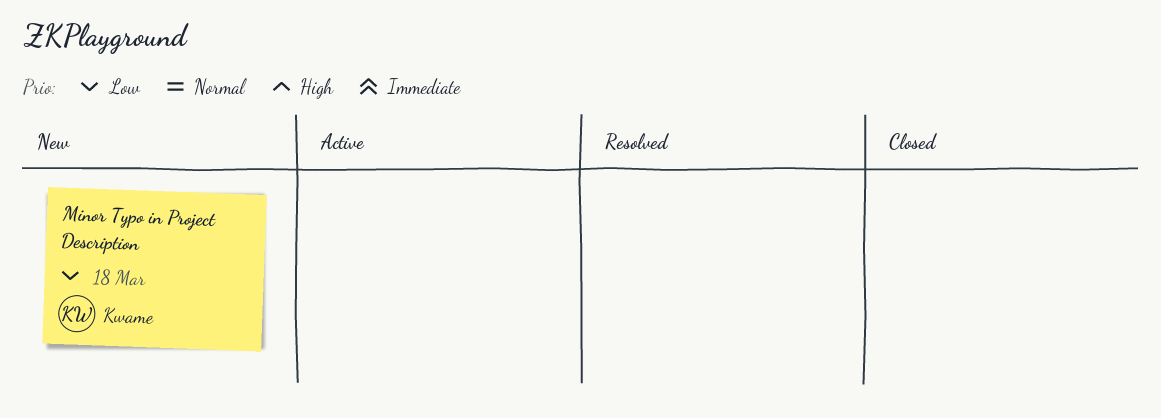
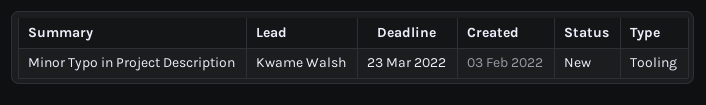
Minor Typo in Project Description, due: Mar 18 -> Mar 23

